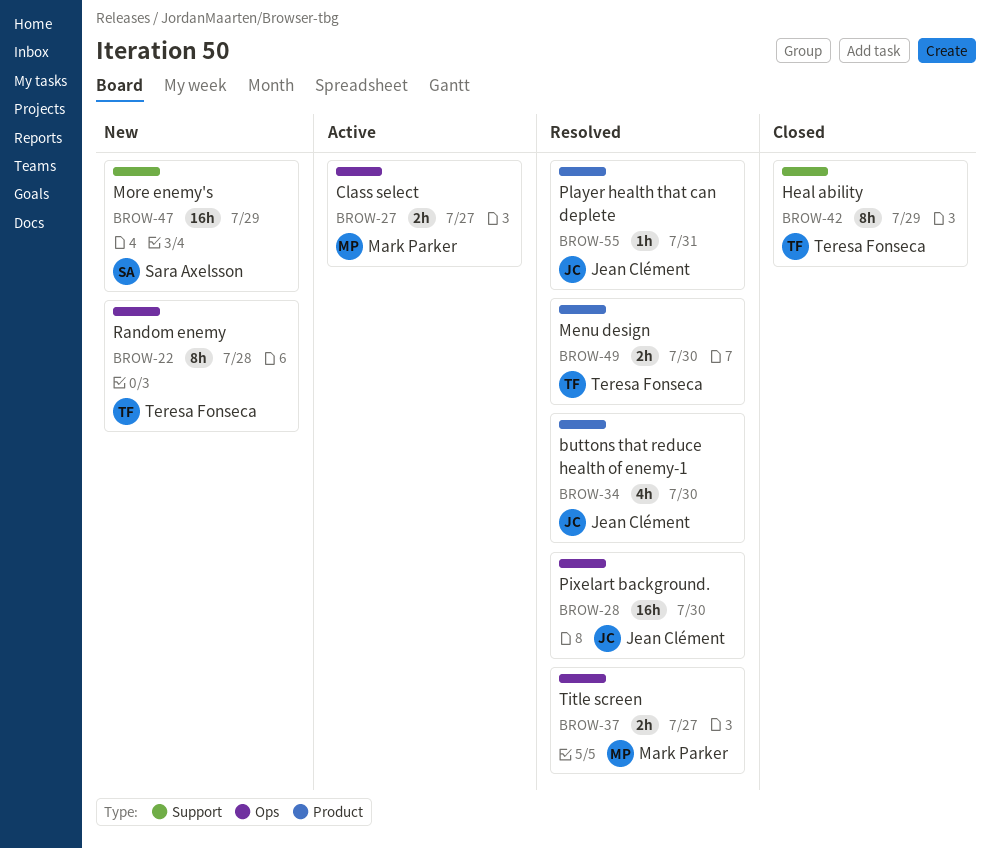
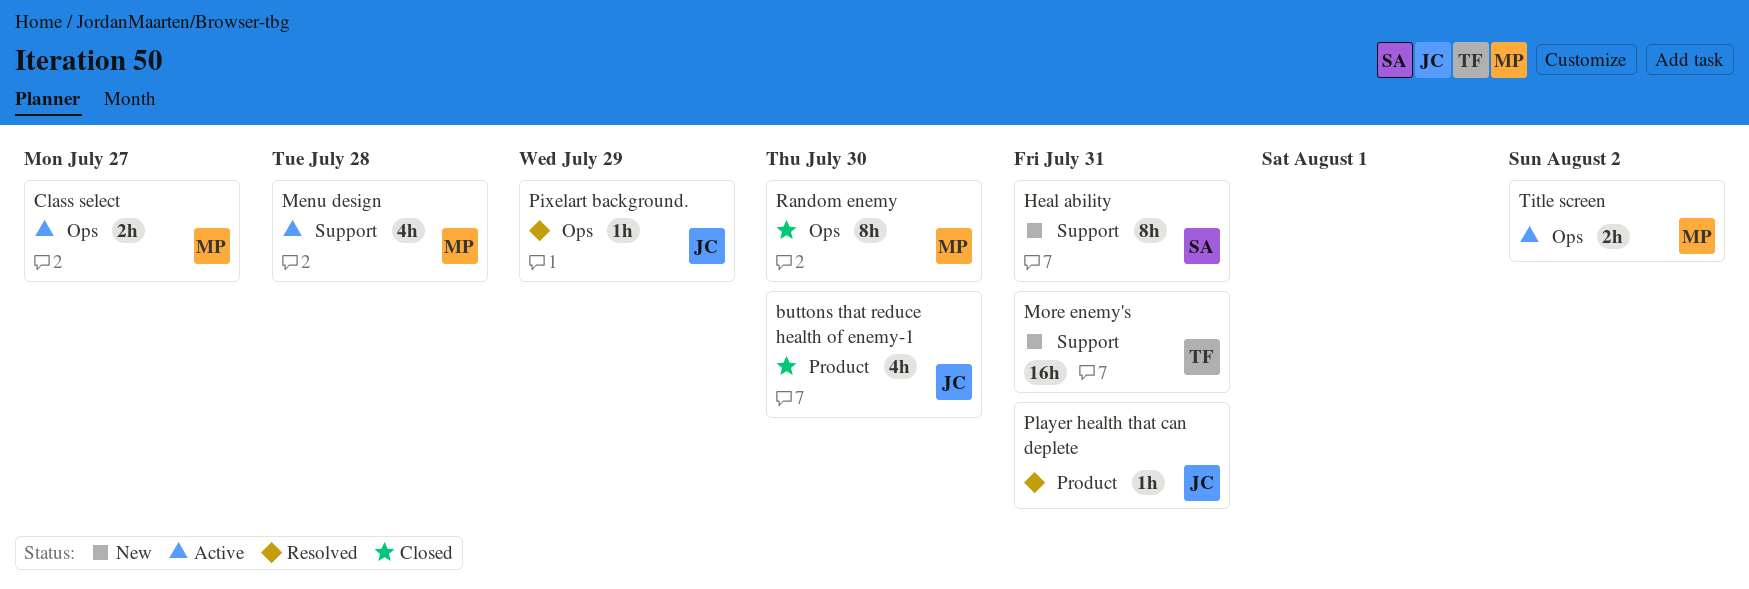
buttons that reduce health of enemy-1, status: Resolved -> Closed
Heal ability, status: Closed -> New
Heal ability, owner: Teresa Fonseca -> Sara Axelsson
Heal ability, due: Jul 29 -> Jul 31
Menu design, status: Resolved -> Active
Menu design, owner: Teresa Fonseca -> Mark Parker
Menu design, label: Product -> Support
Menu design, estimate: 2h -> 4h
Menu design, due: Jul 30 -> Jul 28
More enemy's, owner: Sara Axelsson -> Teresa Fonseca
More enemy's, due: Jul 29 -> Jul 31
Pixelart background., estimate: 16h -> 1h
Pixelart background., due: Jul 30 -> Jul 29
Random enemy, status: New -> Closed
Random enemy, owner: Teresa Fonseca -> Mark Parker
Random enemy, due: Jul 28 -> Jul 30
Title screen, status: Resolved -> Active
Title screen, due: Jul 27 -> Aug 2

